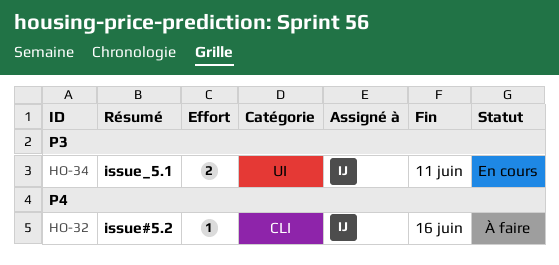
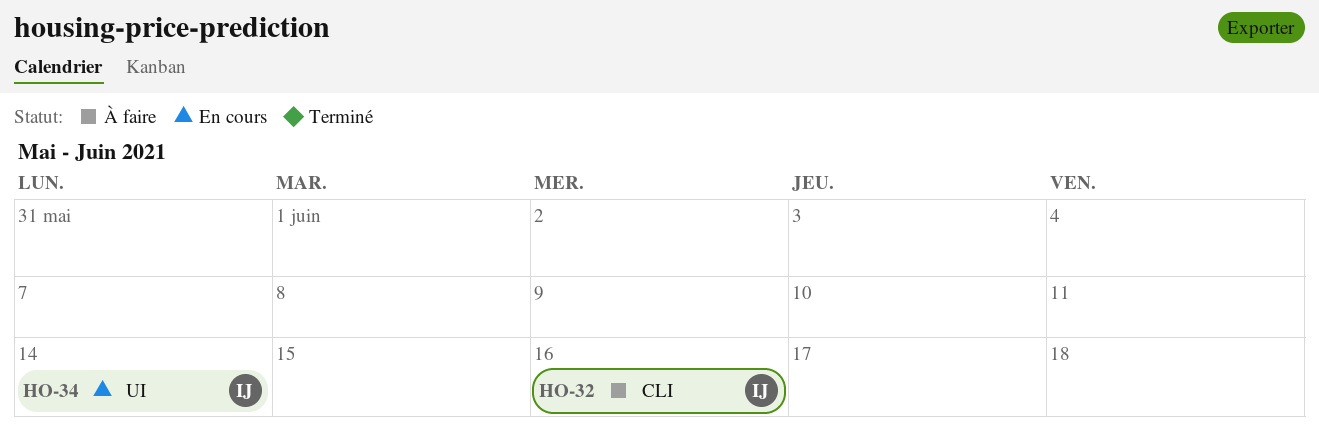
HO-34, due: Jun 11 -> Jun 14

